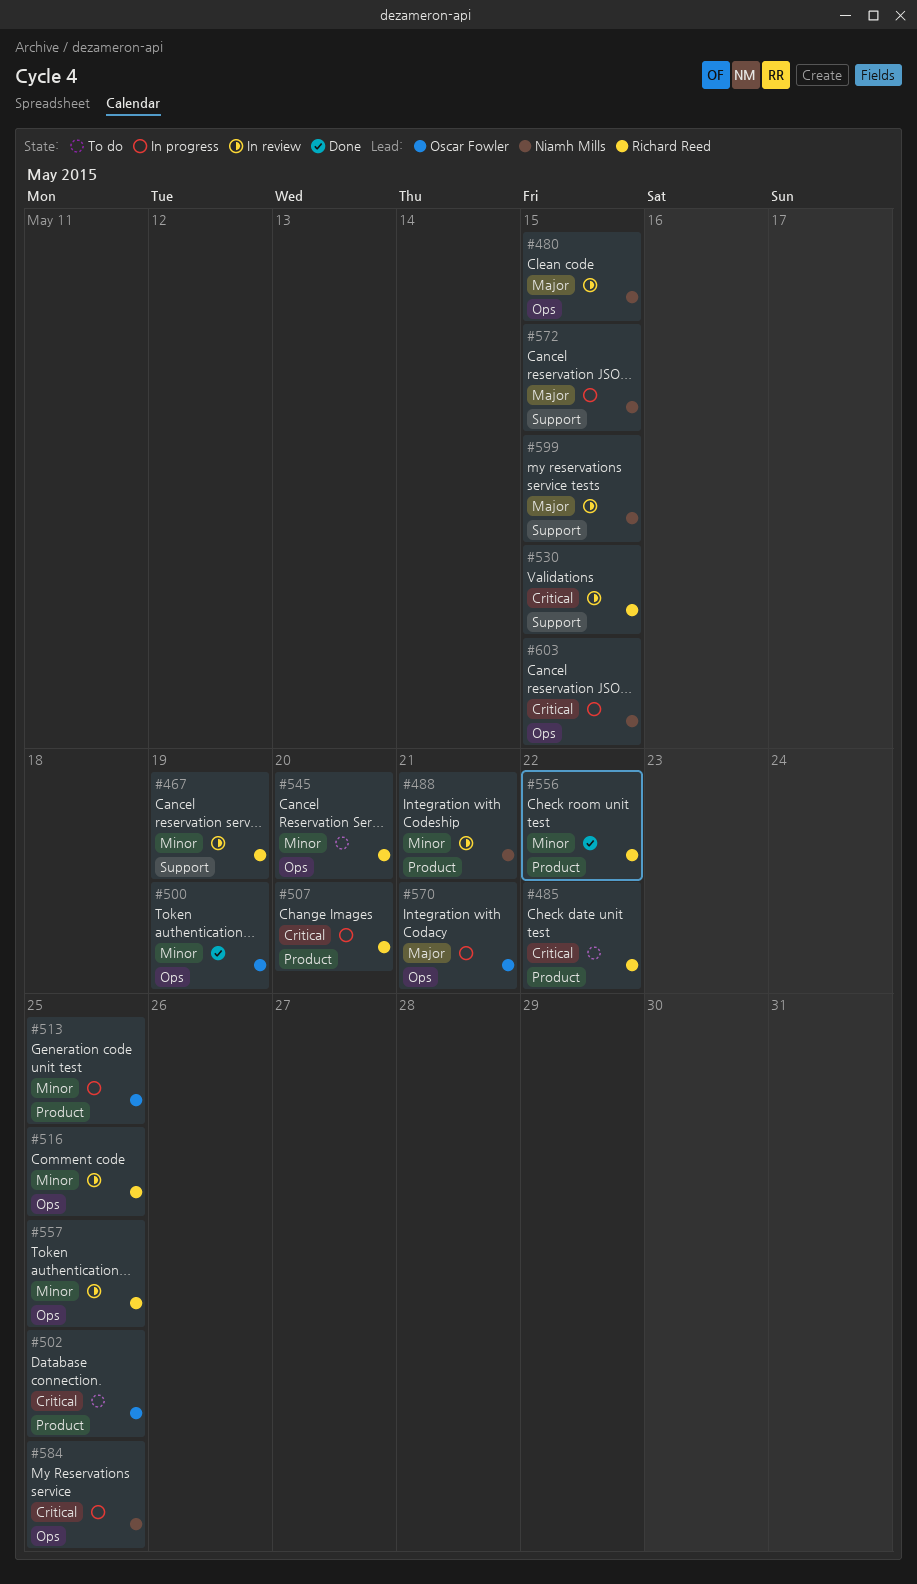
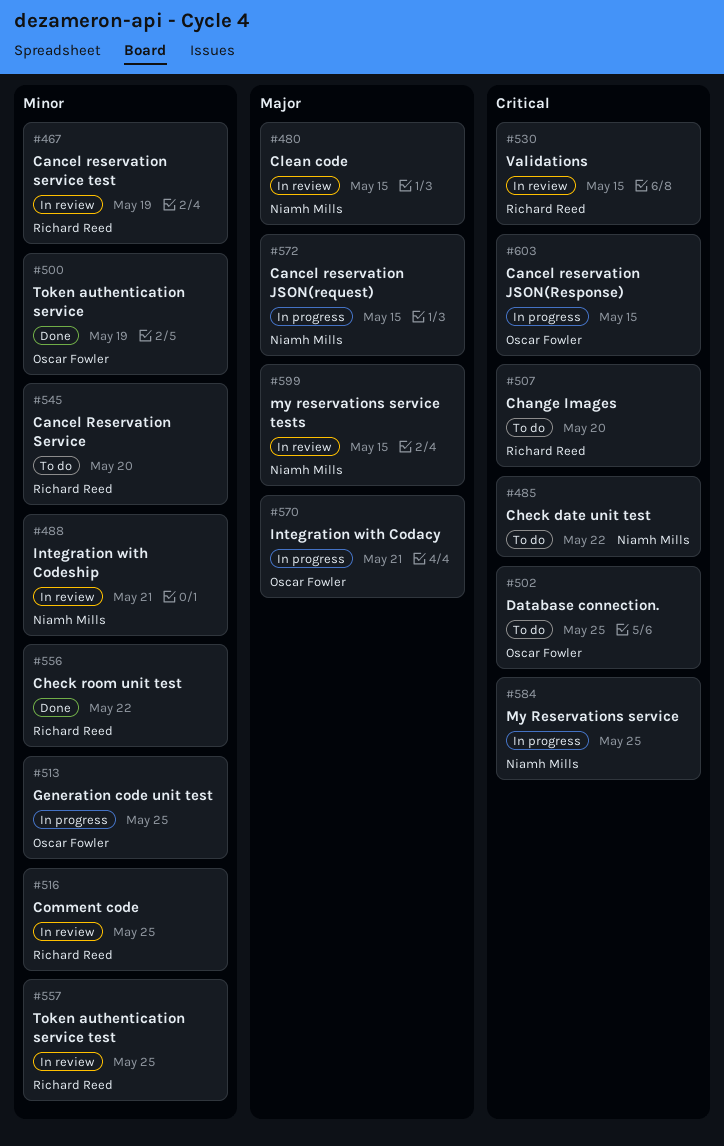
#485, owner: Richard Reed -> Niamh Mills
#507, status: In progress -> To do
#603, owner: Niamh Mills -> Oscar Fowler

